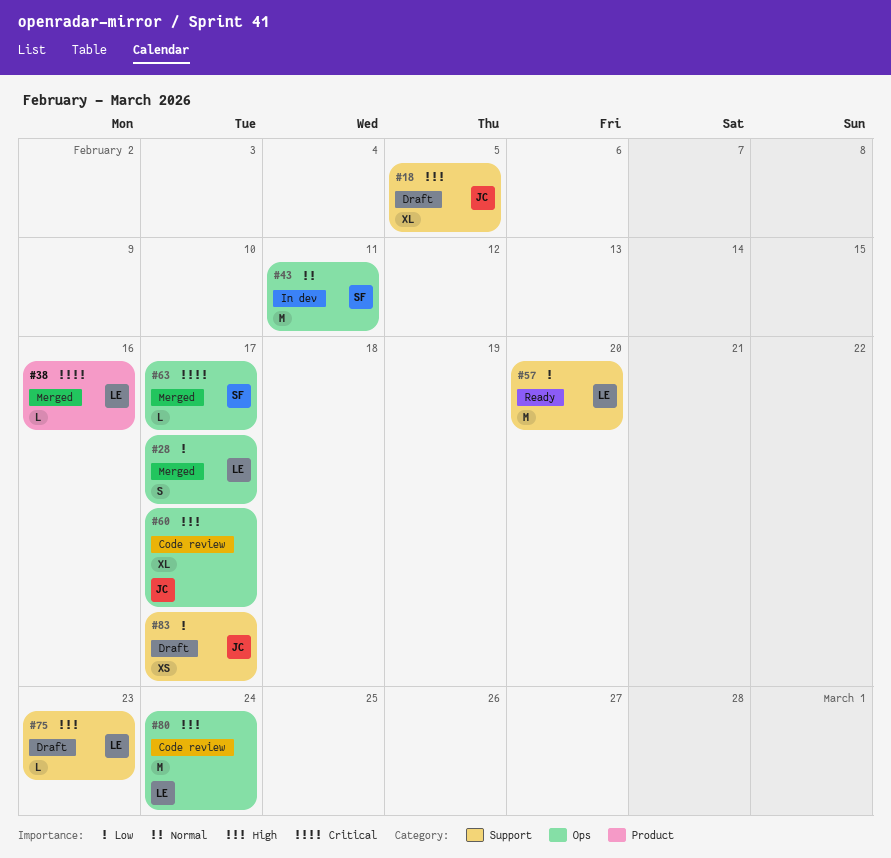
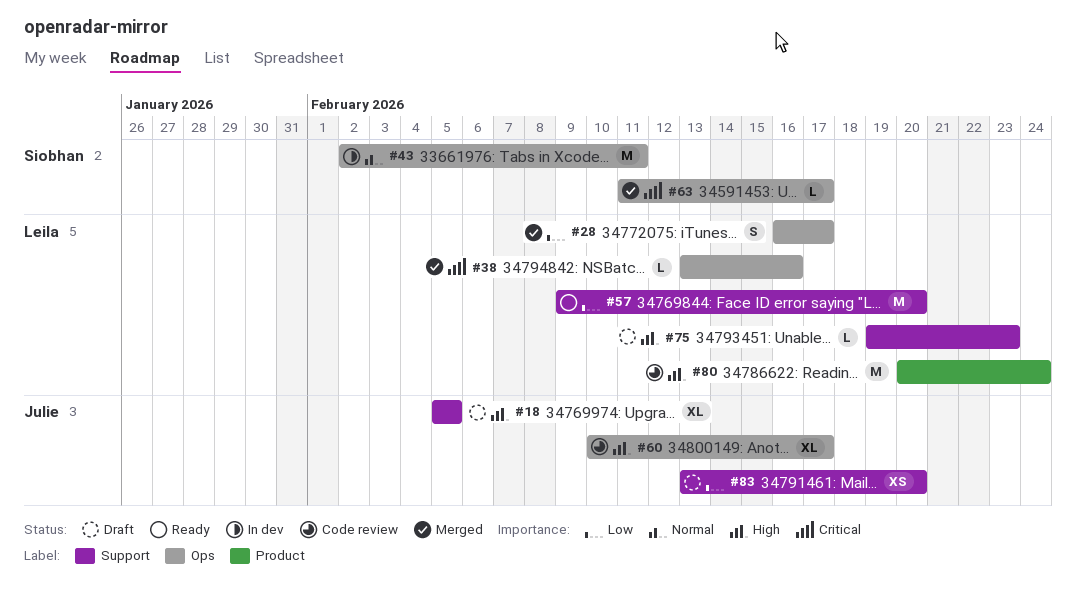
#38, label: Product -> Ops
#80, label: Ops -> Product
#83, due: Feb 17 -> Feb 20

